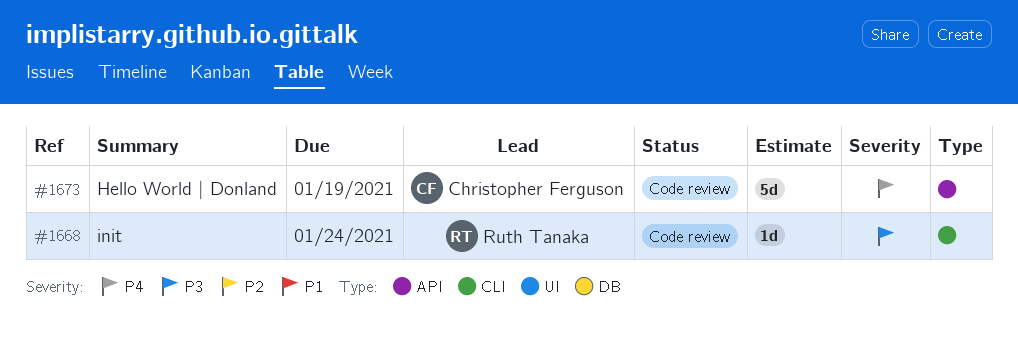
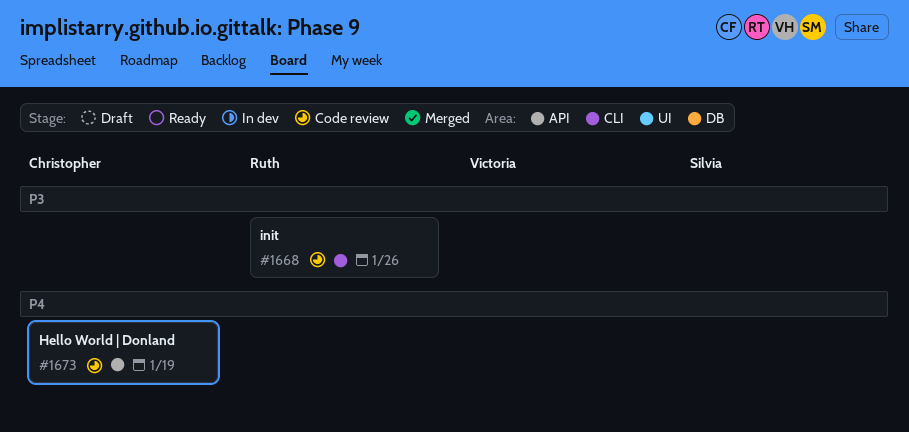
#1668, due: Jan 24 -> Jan 26

